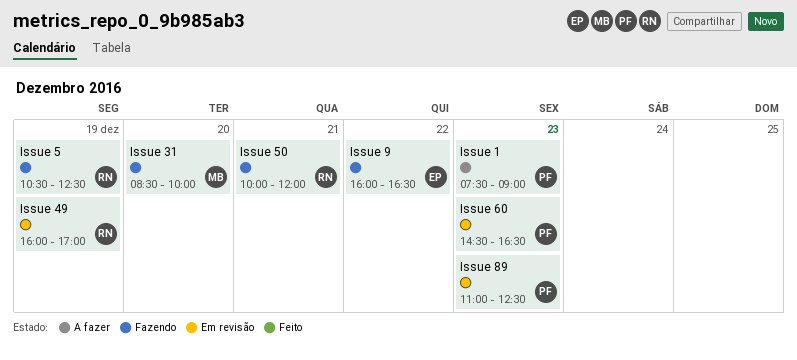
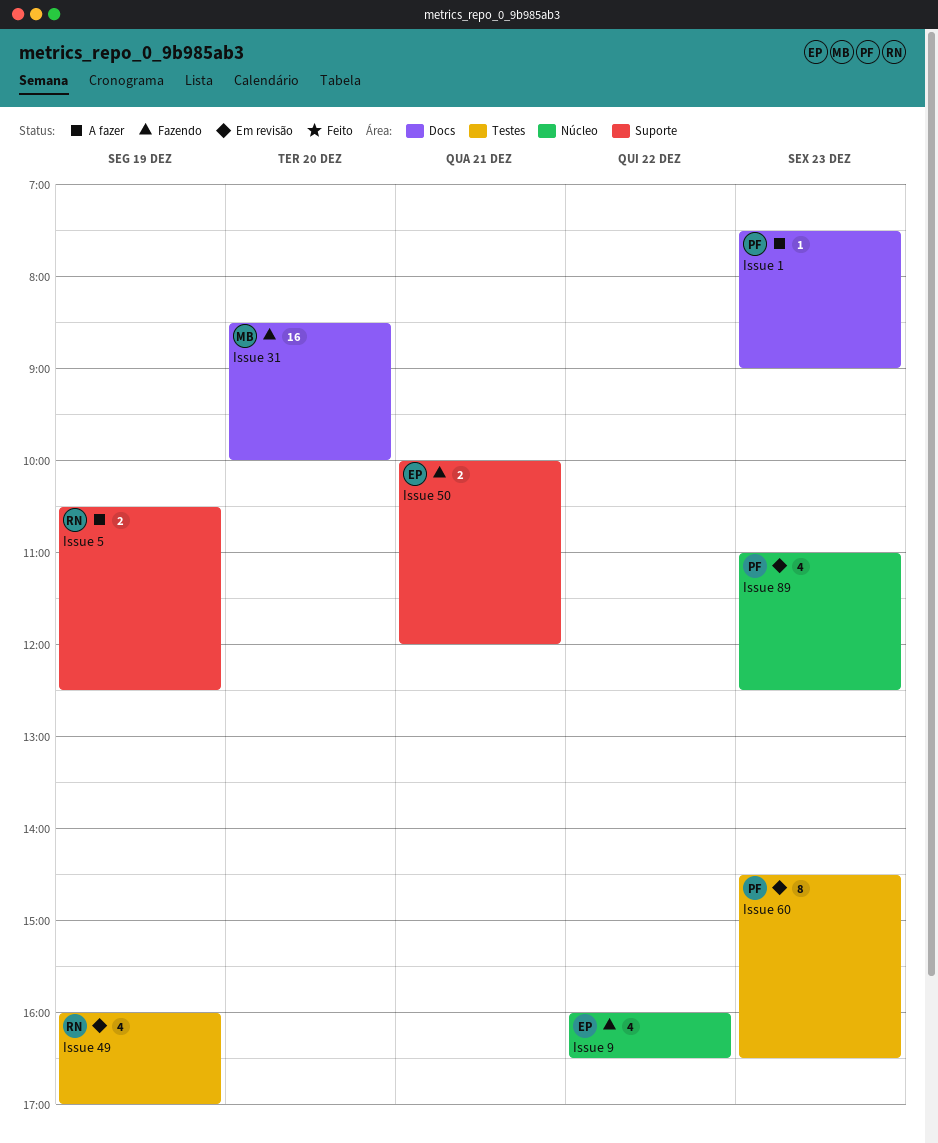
Issue 5, status: Fazendo -> A fazer
Issue 50, owner: RN -> EP

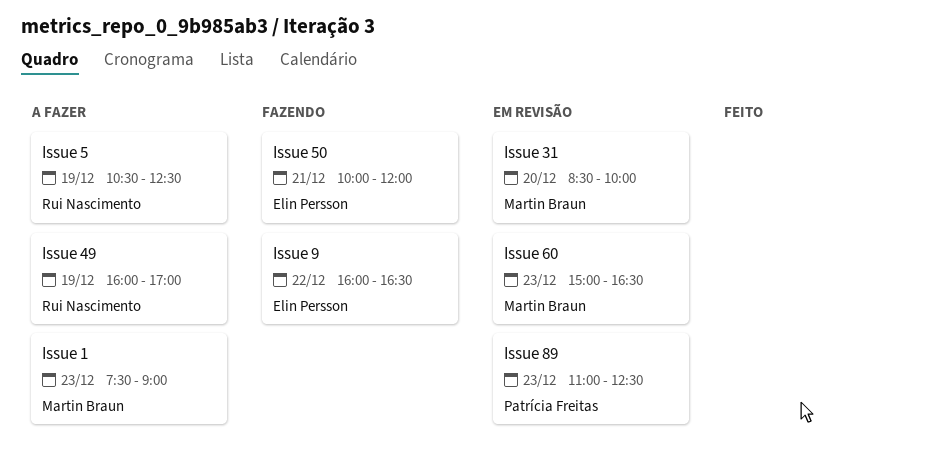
Issue 1, owner: Patrícia Freitas -> Martin Braun
Issue 31, status: Fazendo -> Em revisão
Issue 49, status: Em revisão -> A fazer
Issue 60, owner: Patrícia Freitas -> Martin Braun
Issue 60, begins: 14:30 -> 15:00

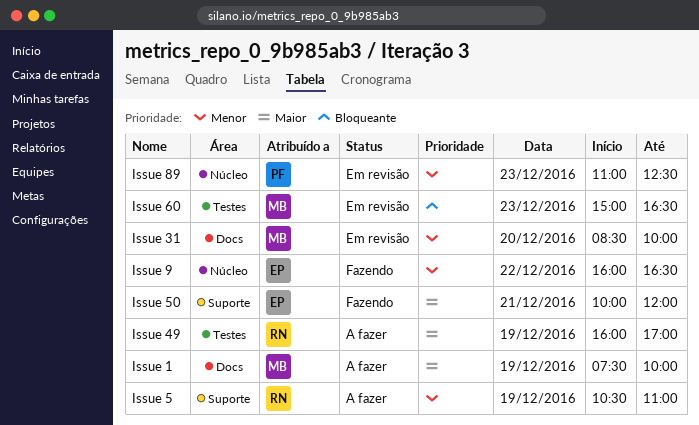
Issue 1, day: Dec 23 -> Dec 19
Issue 1, ends: 09:00 -> 10:00
Issue 5, ends: 12:30 -> 11:00

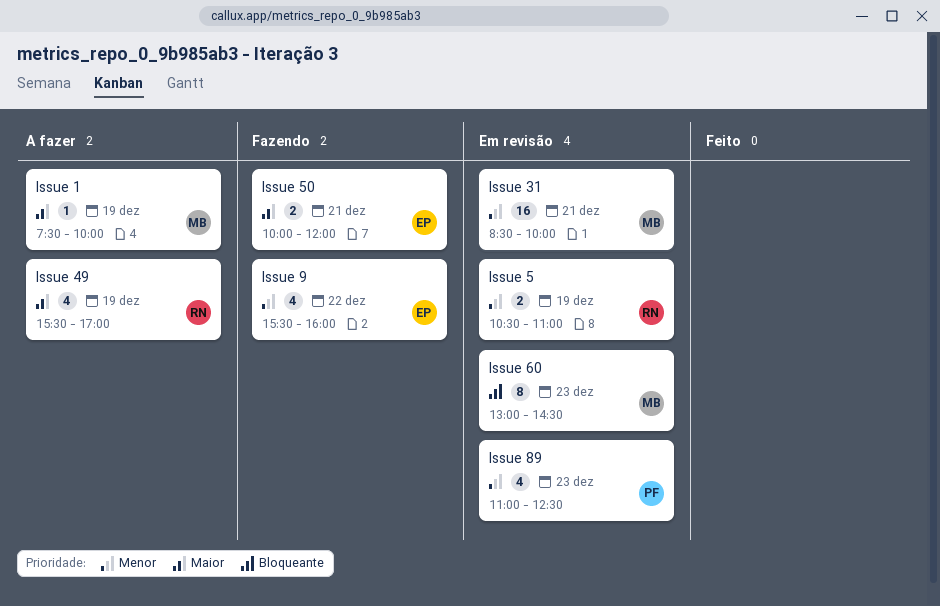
Issue 31, day: Dec 20 -> Dec 21
Issue 49, begins: 16:00 -> 15:30
Issue 5, status: A fazer -> Em revisão
Issue 60, begins: 15:00 -> 13:00
Issue 60, ends: 16:30 -> 14:30
Issue 9, begins: 16:00 -> 15:30
Issue 9, ends: 16:30 -> 16:00

